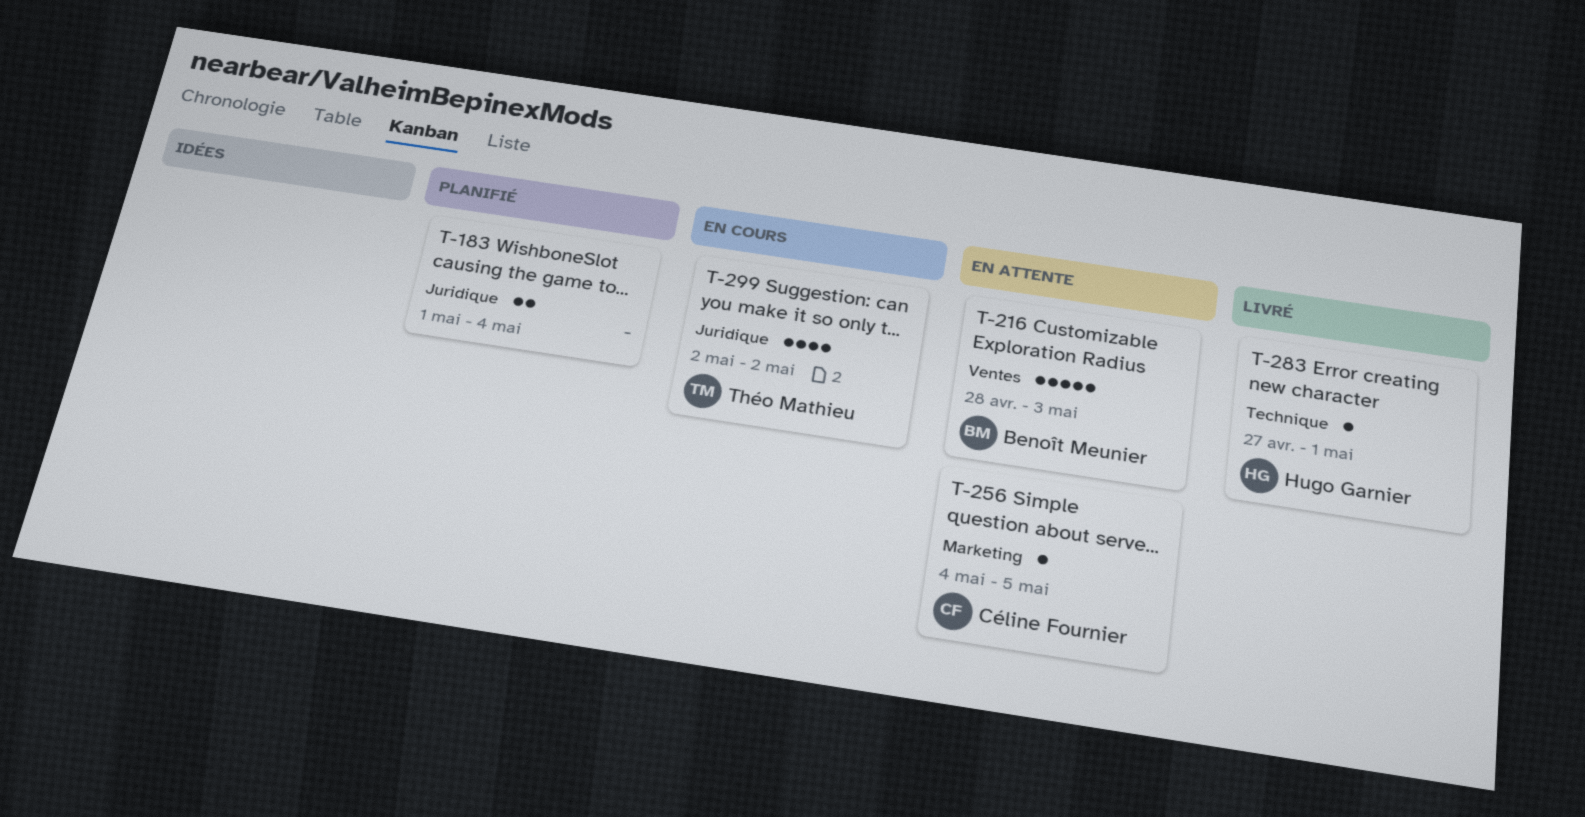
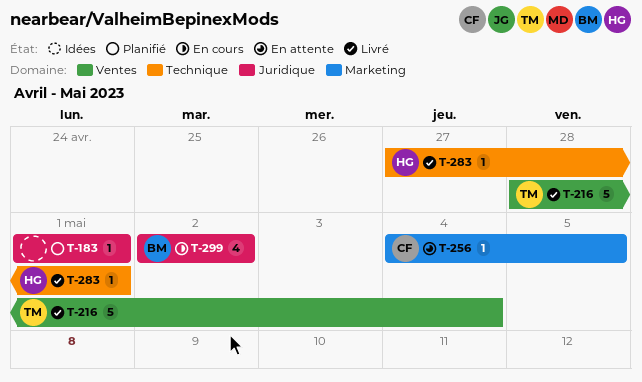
T-183, estimate: 2 -> 1
T-183, due: May 4 -> May 1
T-216, status: En attente -> Livré
T-216, owner: Benoît Meunier -> Théo Mathieu
T-216, due: May 3 -> May 4
T-299, owner: Théo Mathieu -> Benoît Meunier

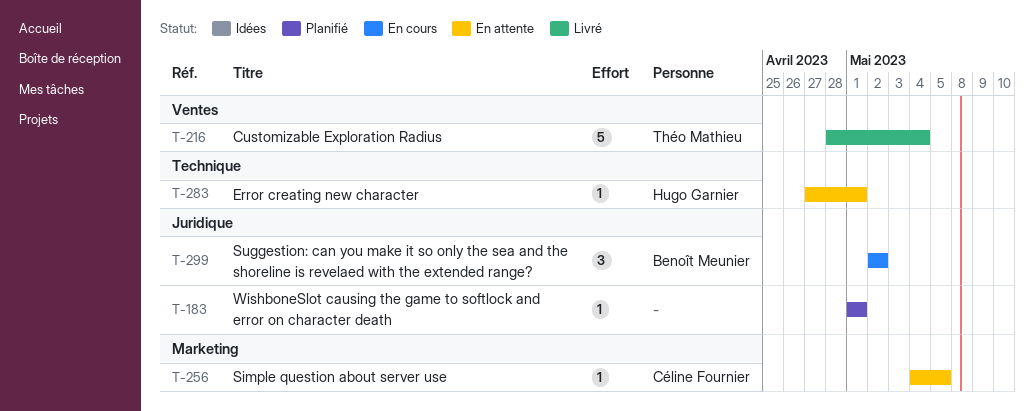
T-283, status: Livré -> En attente
T-299, estimate: 4 -> 3

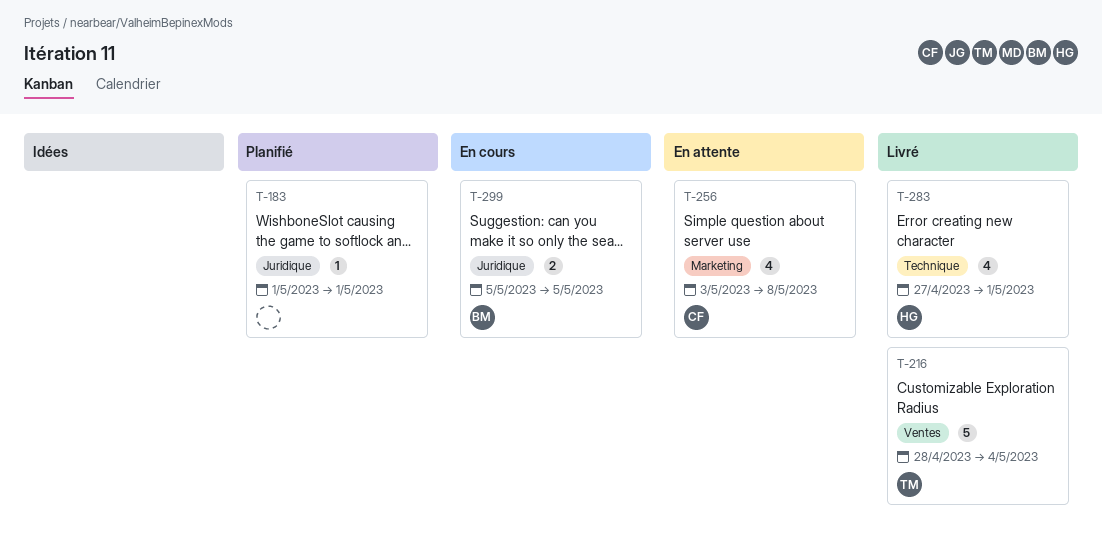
T-256, estimate: 1 -> 4
T-256, start: May 4 -> May 3
T-256, due: May 5 -> May 8
T-283, status: En attente -> Livré
T-283, estimate: 1 -> 4
T-299, estimate: 3 -> 2
T-299, start: May 2 -> May 5
T-299, due: May 2 -> May 5

